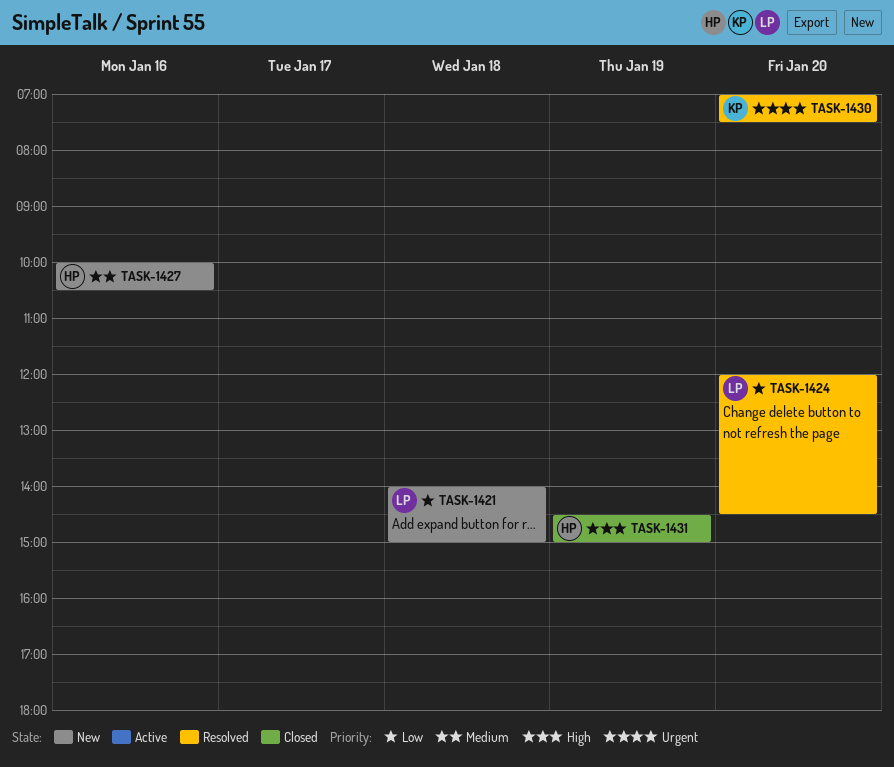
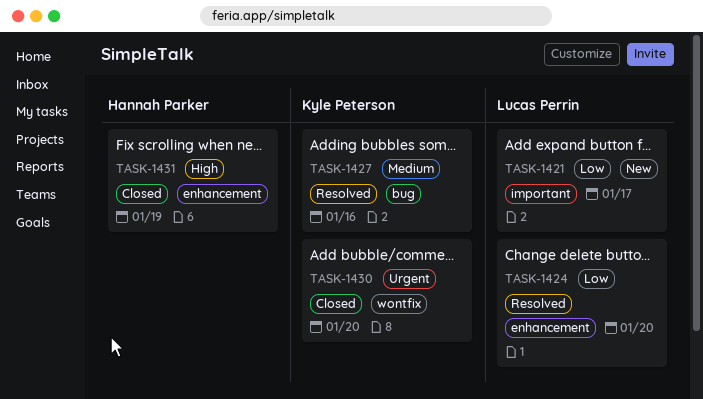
TASK-1421, day: Jan 18 -> Jan 17
TASK-1427, status: New -> Resolved
TASK-1427, owner: Hannah Parker -> Kyle Peterson
TASK-1430, status: Resolved -> Closed

